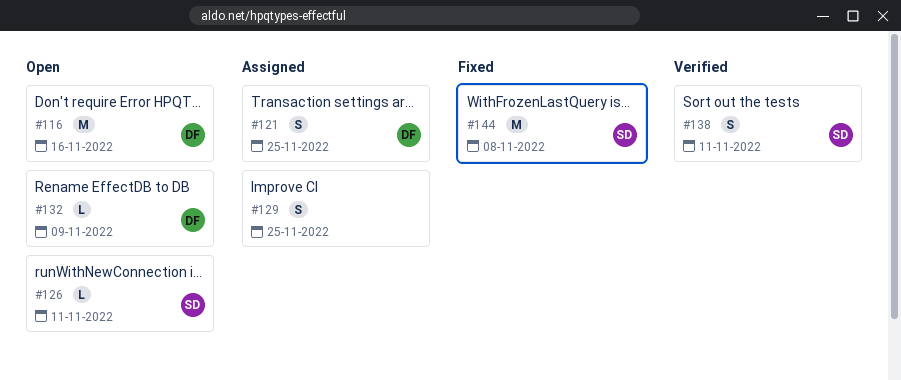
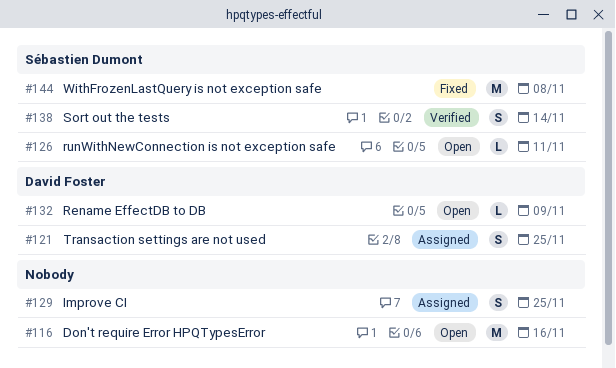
#116, owner: David Foster -> none
#138, due: Nov 11 -> Nov 14

